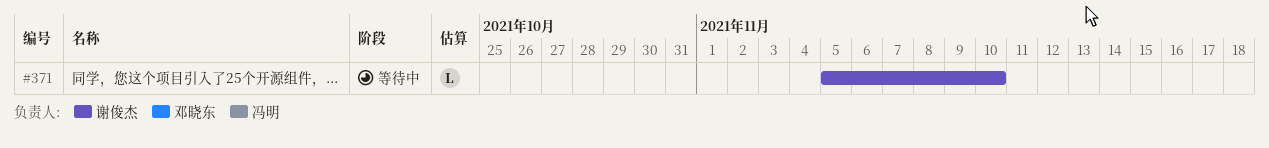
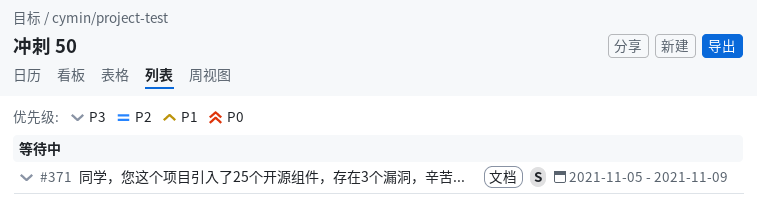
#371, estimate: L -> S
#371, due: Nov 10 -> Nov 9

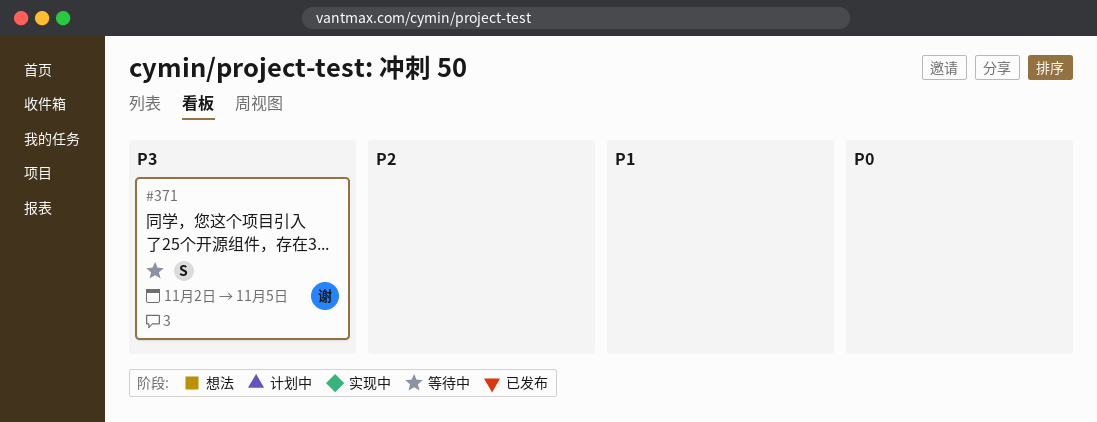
#371, start: Nov 5 -> Nov 2
#371, due: Nov 9 -> Nov 5

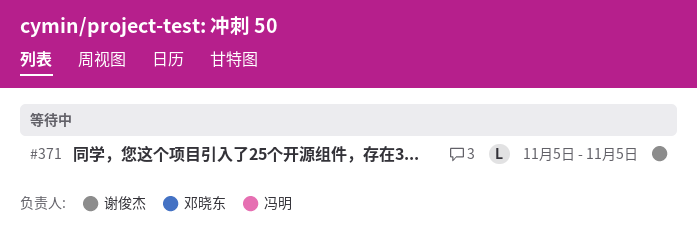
#371, estimate: S -> L
#371, start: Nov 2 -> Nov 5

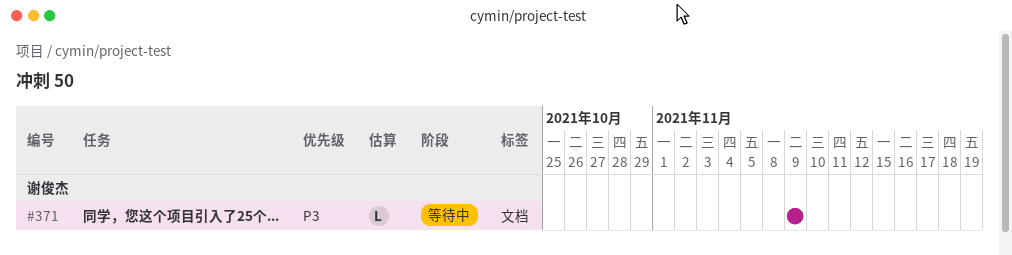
#371, start: Nov 5 -> Nov 9
#371, due: Nov 5 -> Nov 9

